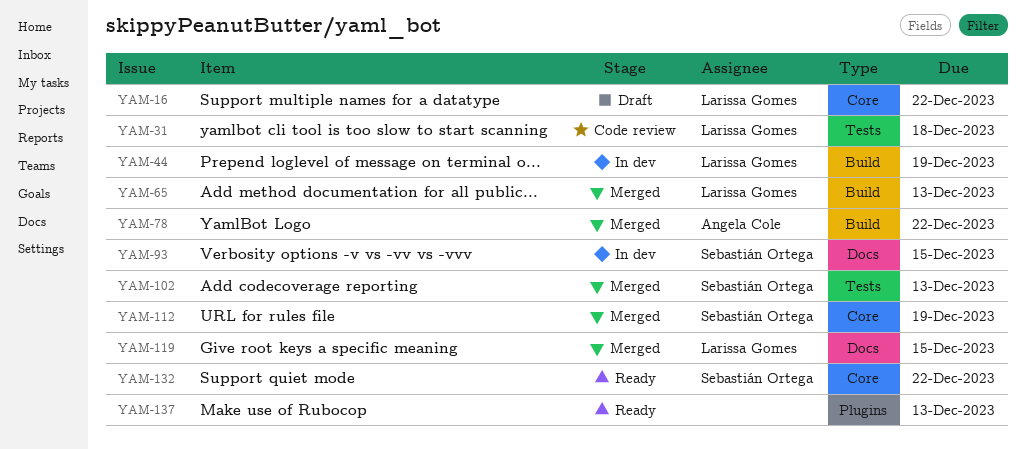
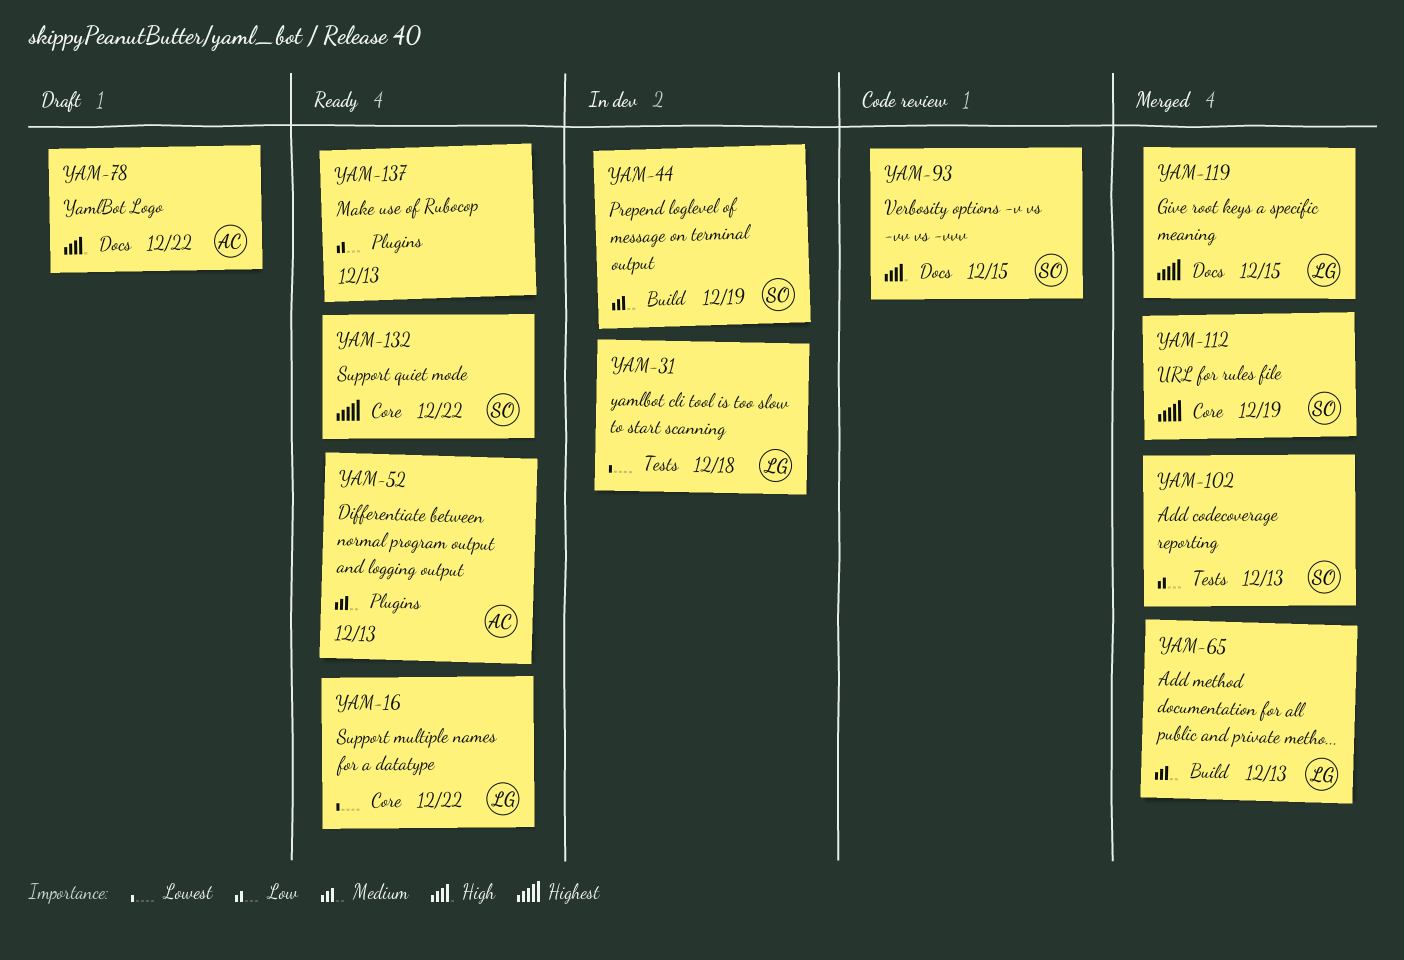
YAM-16, status: Draft -> Ready
YAM-31, status: Code review -> In dev
YAM-44, owner: Larissa Gomes -> Sebastián Ortega
YAM-52: none -> present
YAM-78, status: Merged -> Draft
YAM-78, label: Build -> Docs
YAM-93, status: In dev -> Code review

